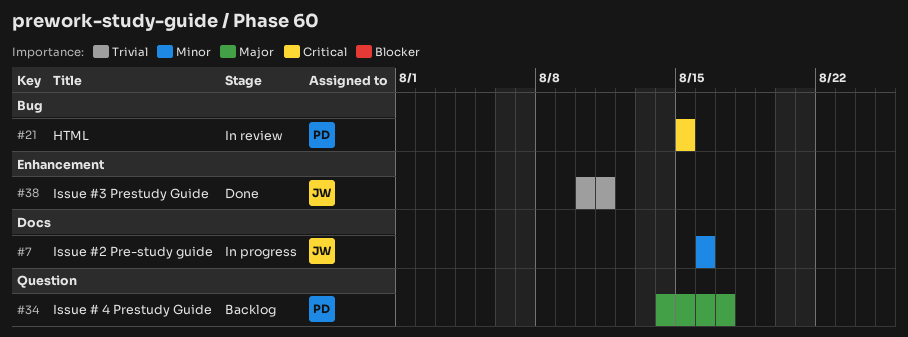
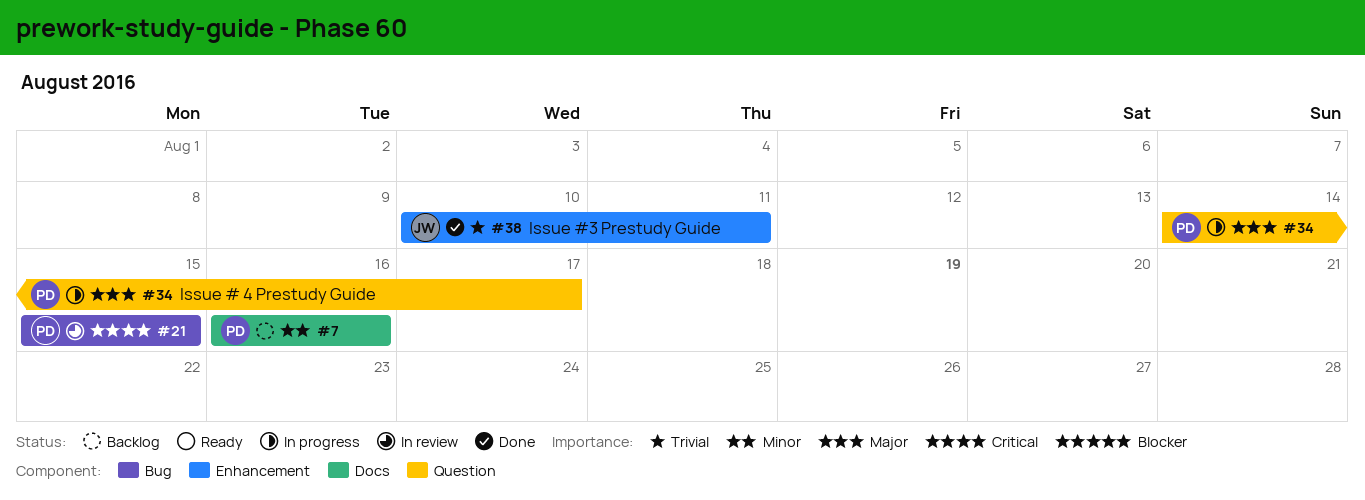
#7, status: In progress -> Backlog
#7, owner: JW -> PD
#34, status: Backlog -> In progress

